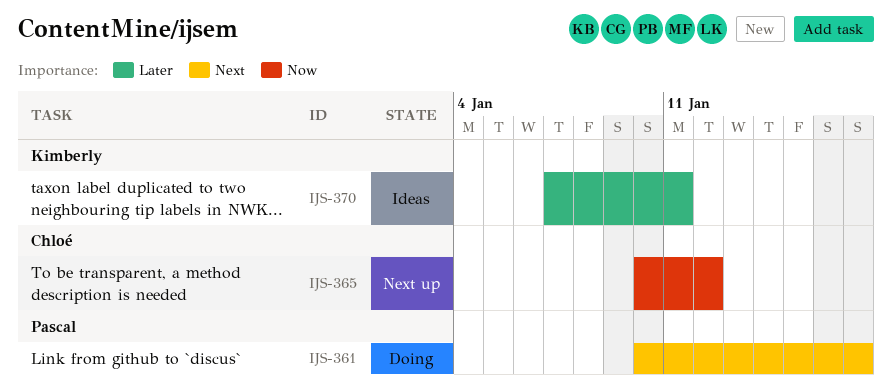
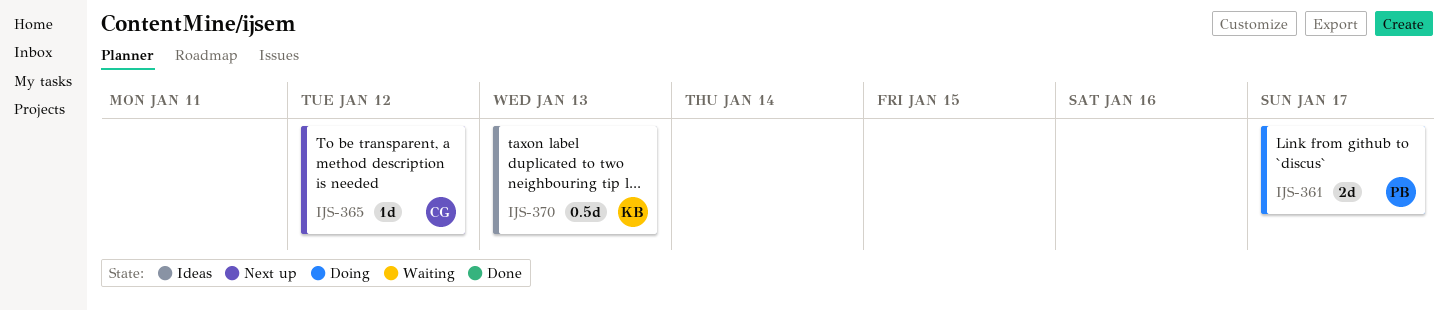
IJS-370, due: Jan 11 -> Jan 13

